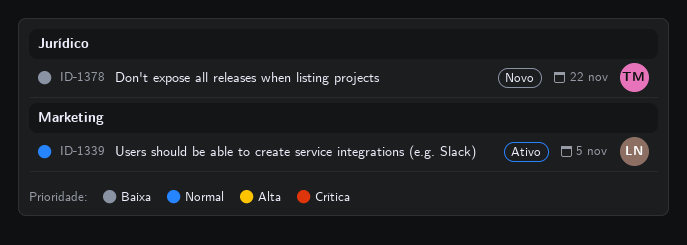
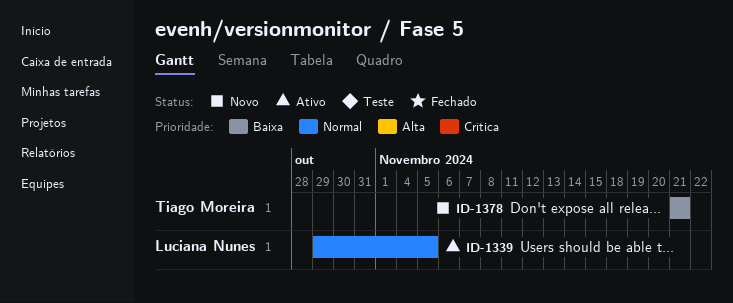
ID-1378, due: Nov 22 -> Nov 21

